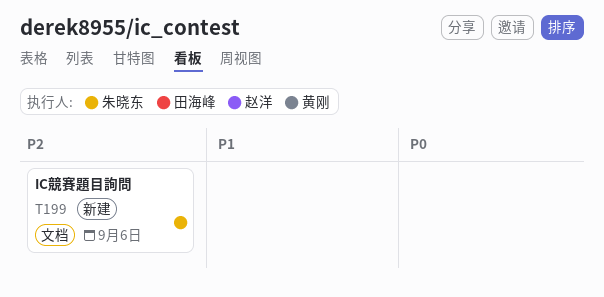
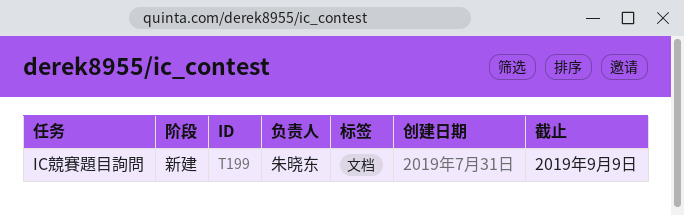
T199, due: Sep 6 -> Sep 9

